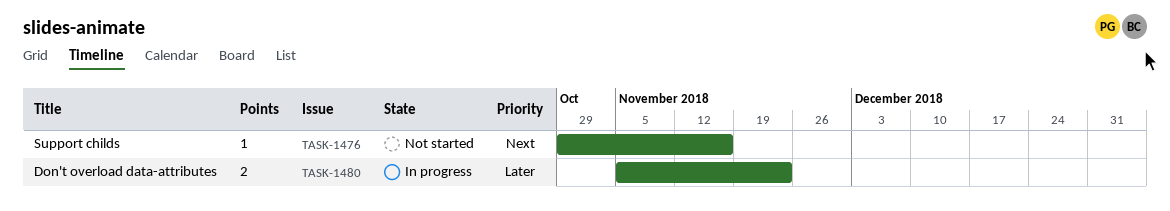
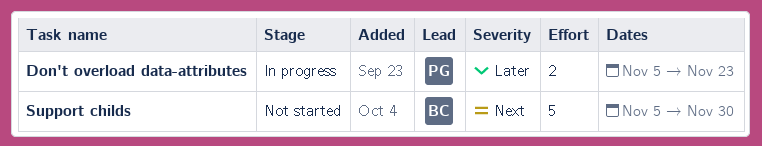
Support childs, estimate: 1 -> 5
Support childs, start: Oct 29 -> Nov 5
Support childs, due: Nov 16 -> Nov 30

